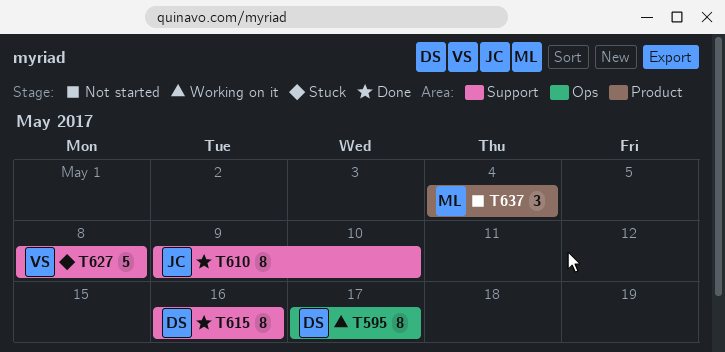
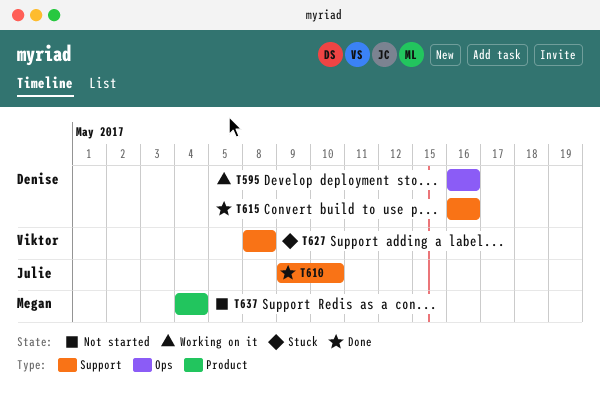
T595, start: May 17 -> May 16
T595, due: May 17 -> May 16

